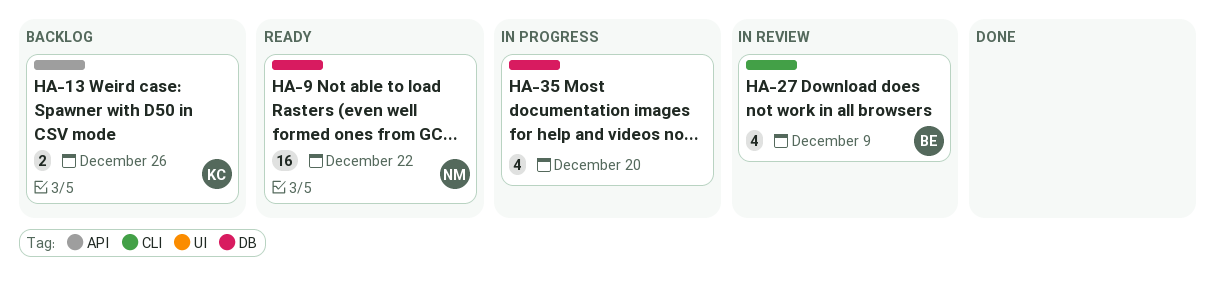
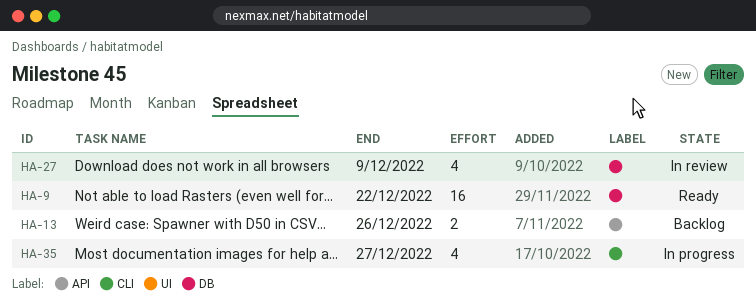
HA-27, label: CLI -> DB
HA-35, label: DB -> CLI
HA-35, due: Dec 20 -> Dec 27

